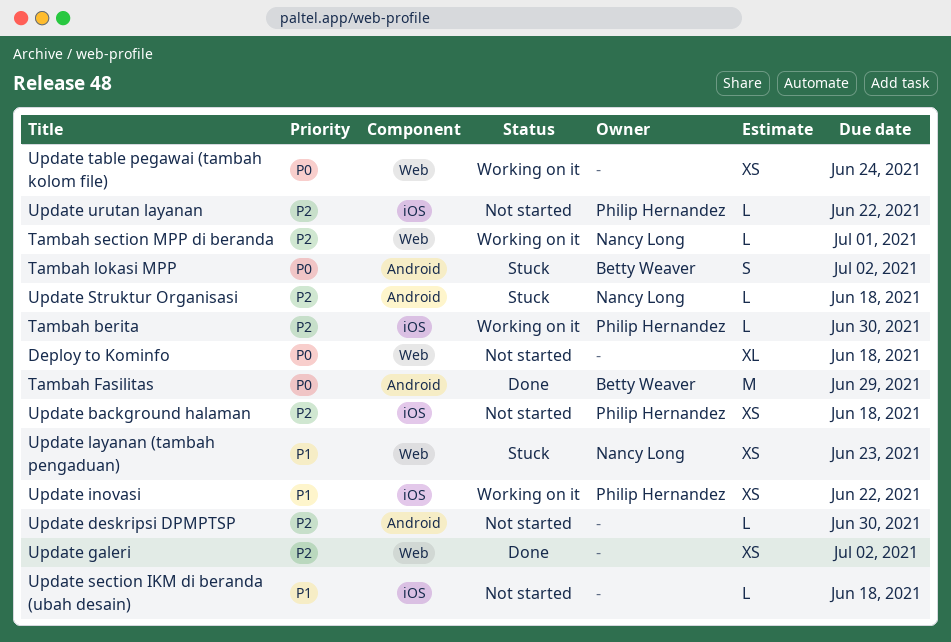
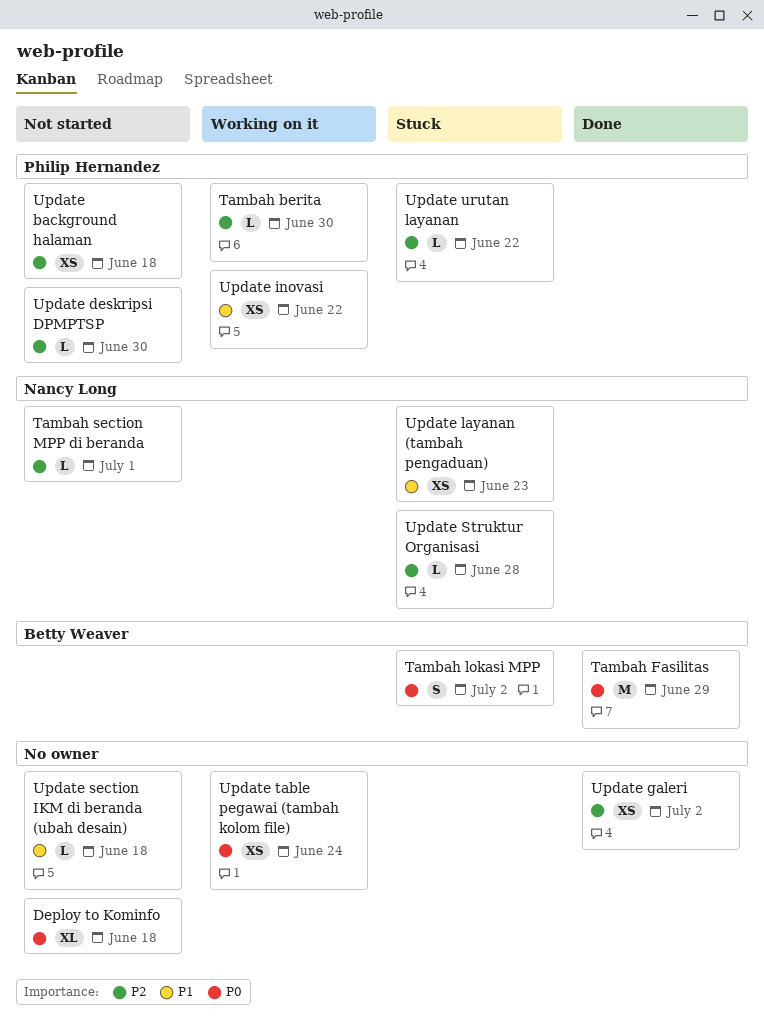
Tambah section MPP di beranda, status: Working on it -> Not started
Update deskripsi DPMPTSP, owner: none -> Philip Hernandez
Update Struktur Organisasi, due: Jun 18 -> Jun 28
Update urutan layanan, status: Not started -> Stuck

